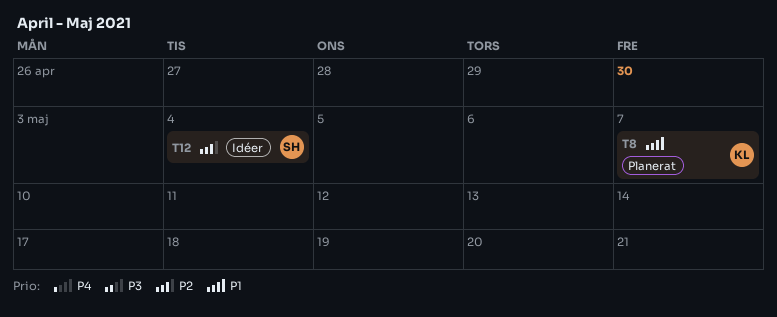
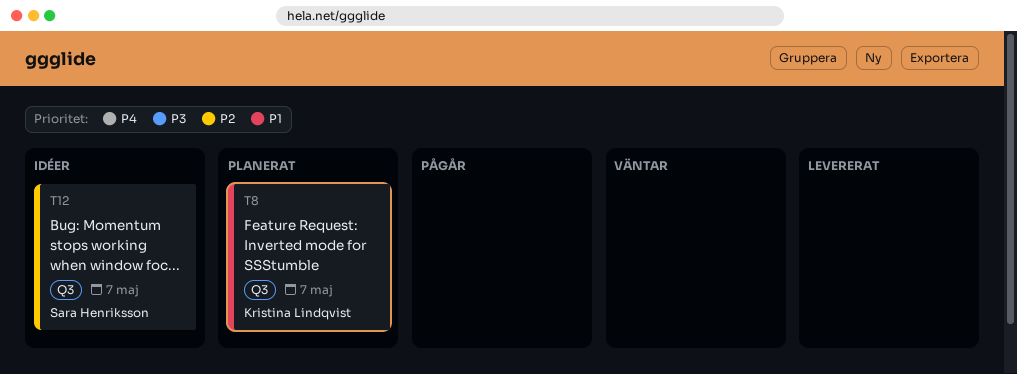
T12, due: May 4 -> May 7

